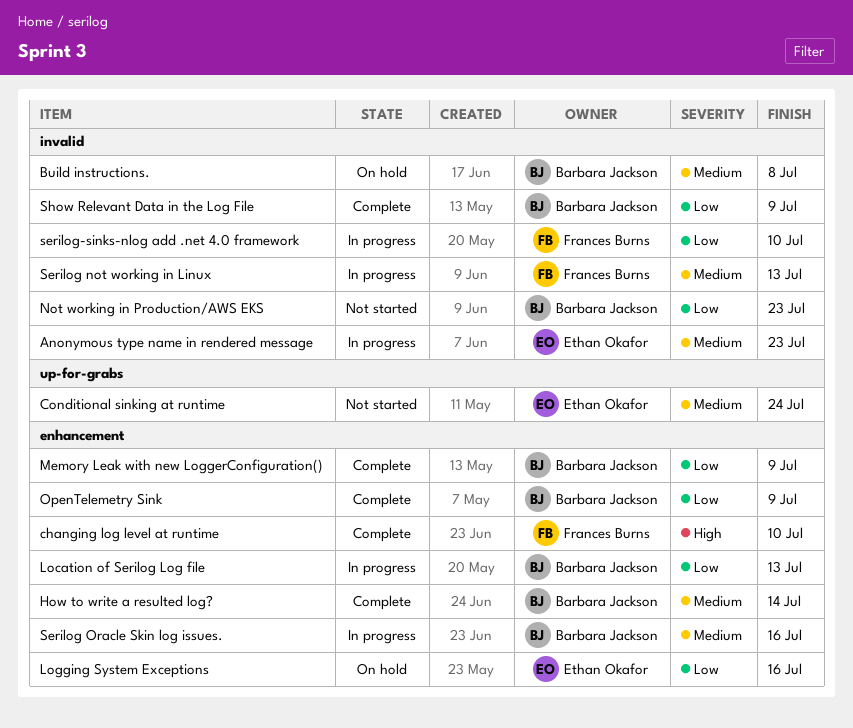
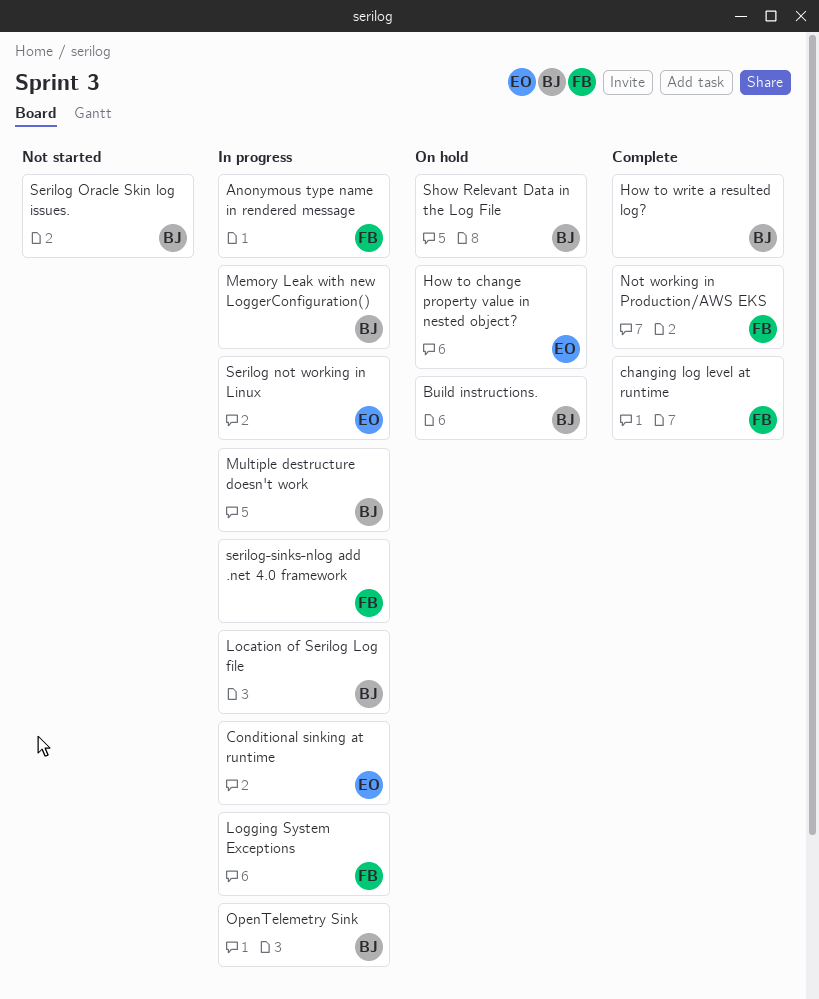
Anonymous type name in rendered message, owner: Ethan Okafor -> Frances Burns
Conditional sinking at runtime, status: Not started -> In progress
How to change property value in nested object?: none -> present
Logging System Exceptions, status: On hold -> In progress
Logging System Exceptions, owner: Ethan Okafor -> Frances Burns
Memory Leak with new LoggerConfiguration(), status: Complete -> In progress
Multiple destructure doesn't work: none -> present
Not working in Production/AWS EKS, status: Not started -> Complete
Not working in Production/AWS EKS, owner: Barbara Jackson -> Frances Burns
OpenTelemetry Sink, status: Complete -> In progress
Serilog not working in Linux, owner: Frances Burns -> Ethan Okafor
Serilog Oracle Skin log issues., status: In progress -> Not started
Show Relevant Data in the Log File, status: Complete -> On hold

